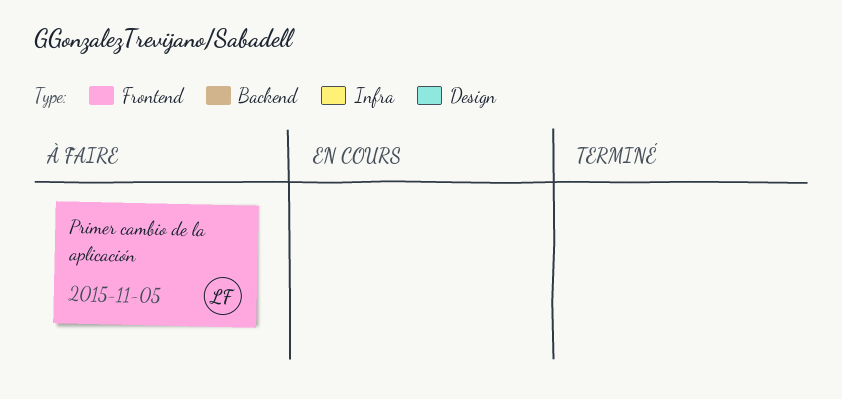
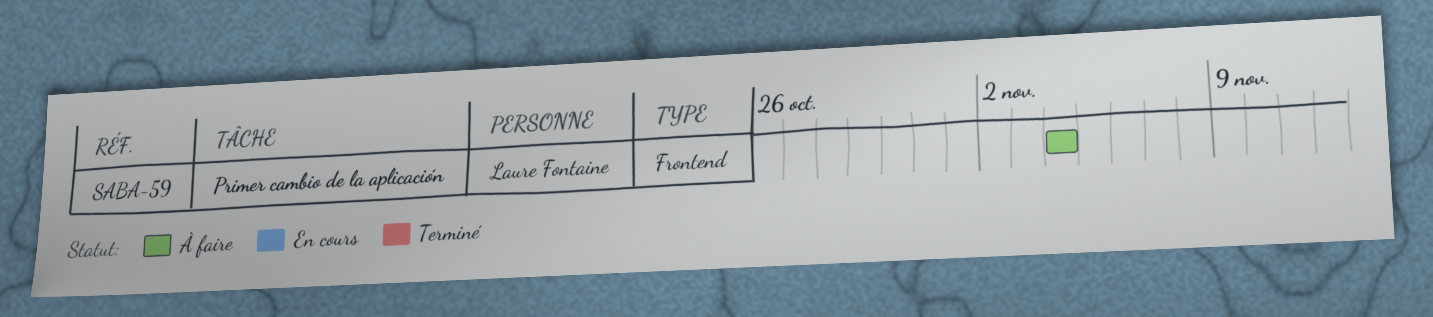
Primer cambio de la aplicación, due: Nov 5 -> Nov 4

